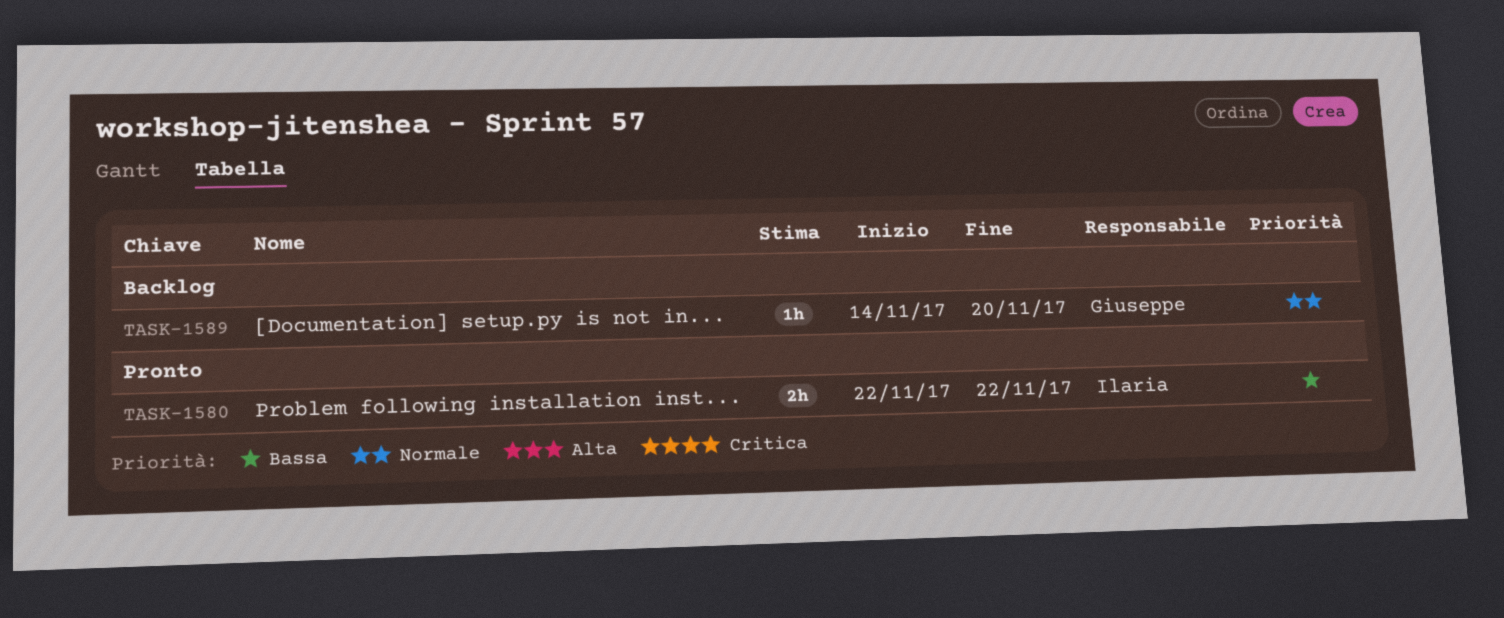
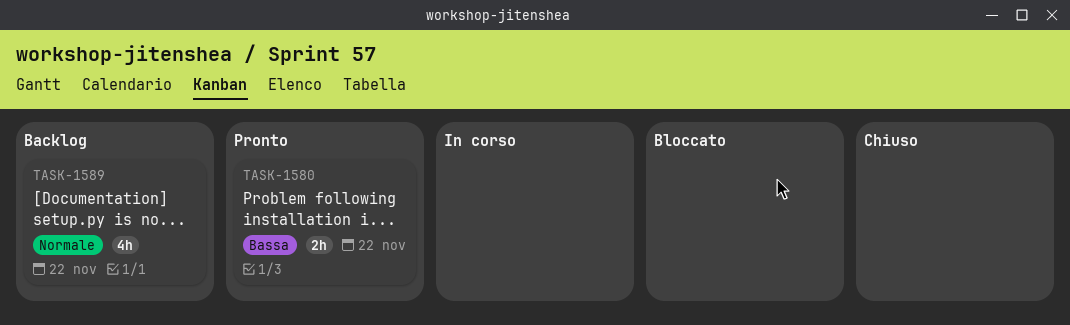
TASK-1589, estimate: 1h -> 4h
TASK-1589, due: Nov 20 -> Nov 22

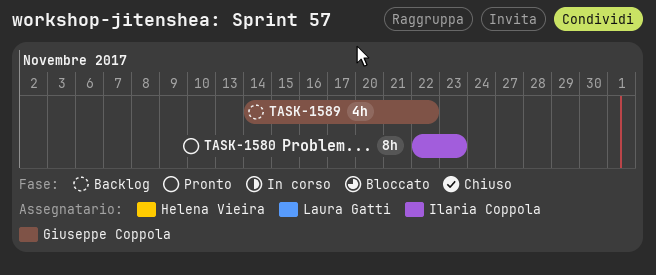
TASK-1580, estimate: 2h -> 8h
TASK-1580, due: Nov 22 -> Nov 23

